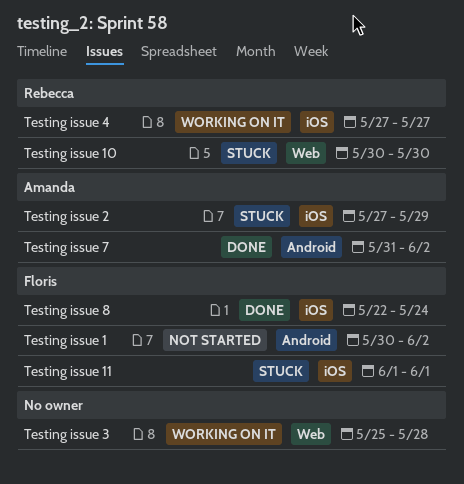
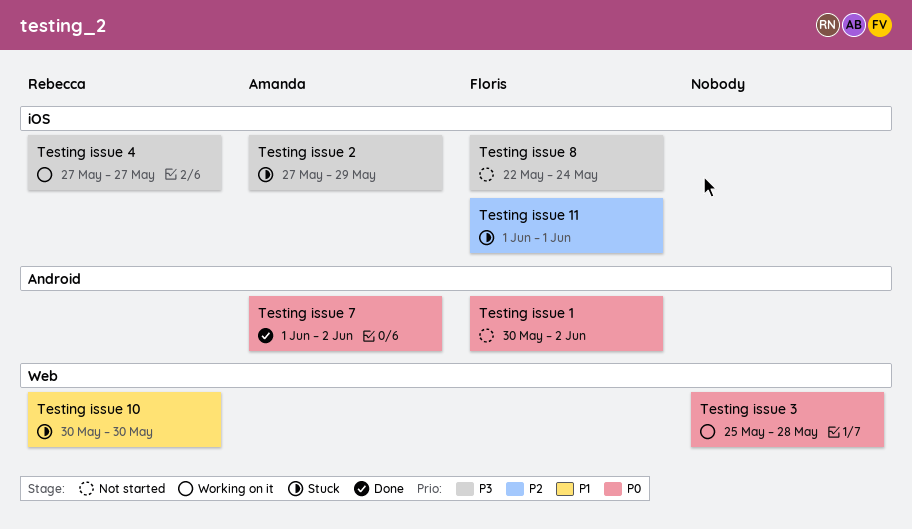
Testing issue 7, start: May 31 -> Jun 1
Testing issue 8, status: Done -> Not started

